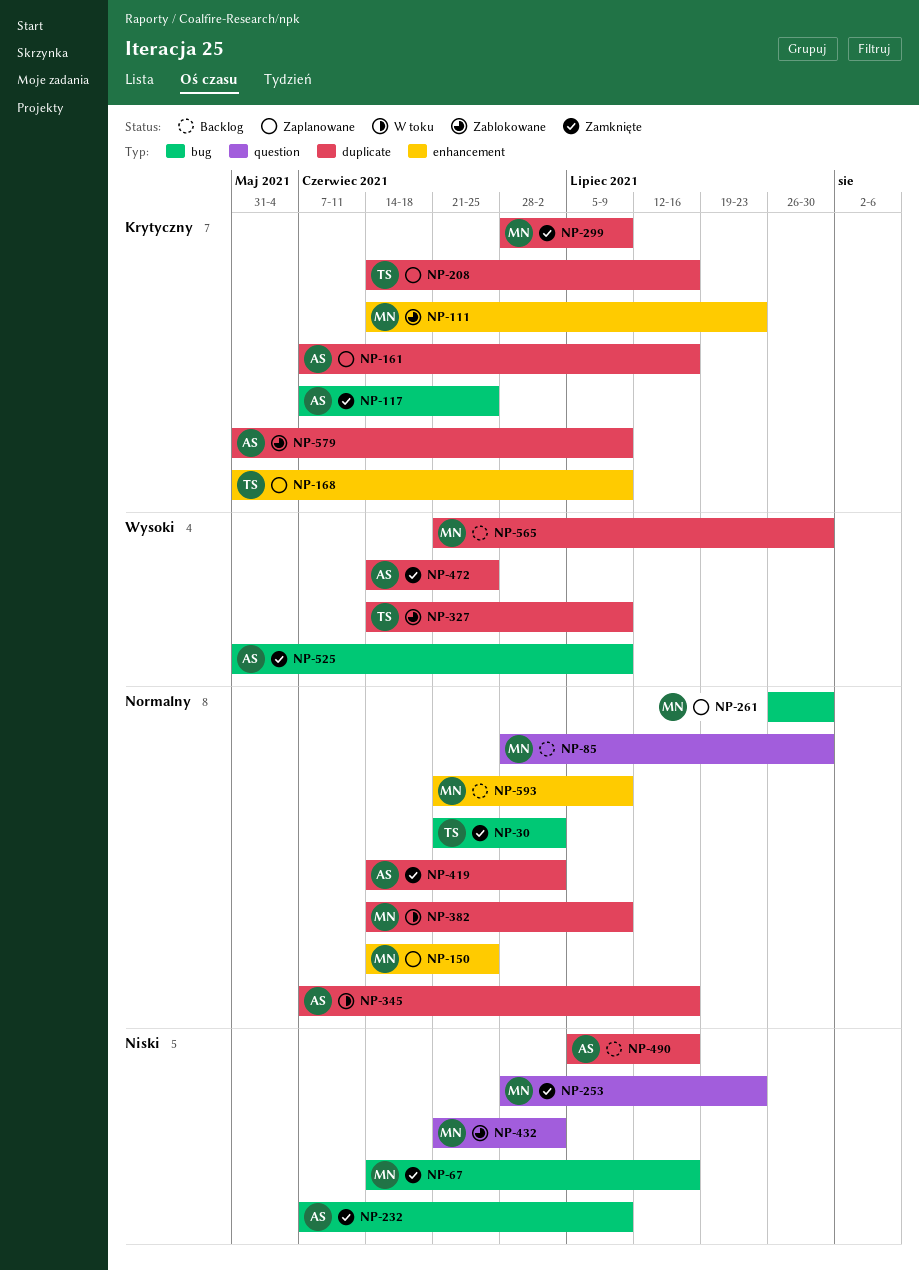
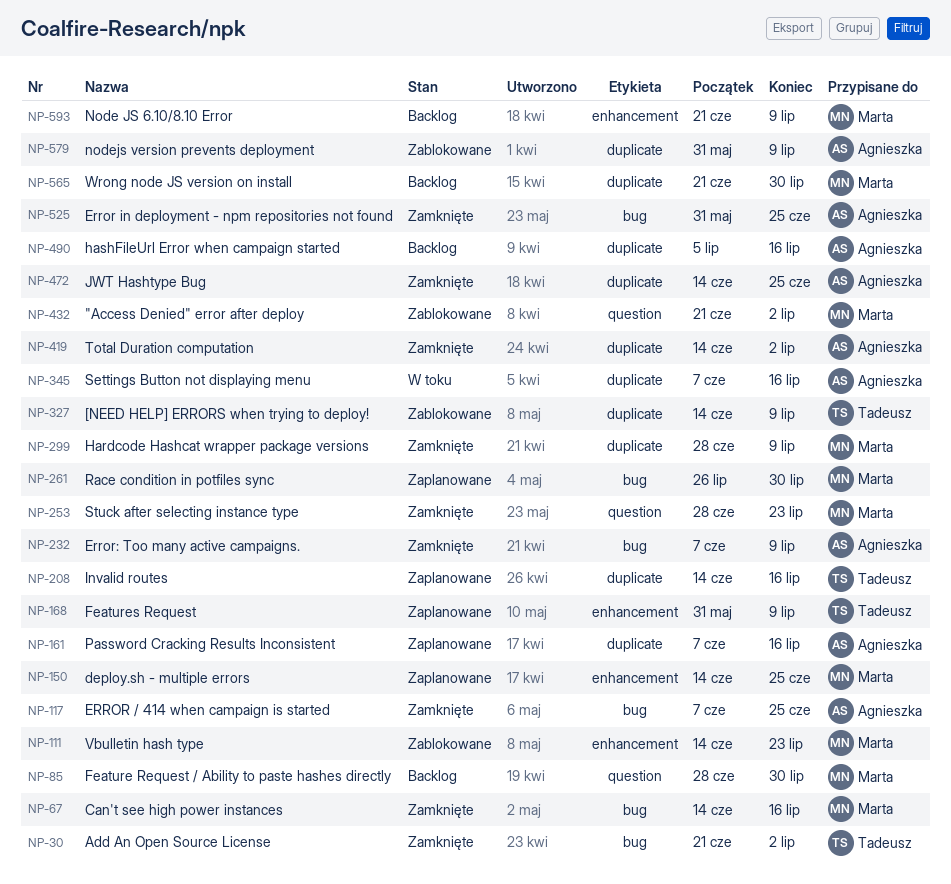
NP-382: present -> none
NP-525, due: Jul 9 -> Jun 25

